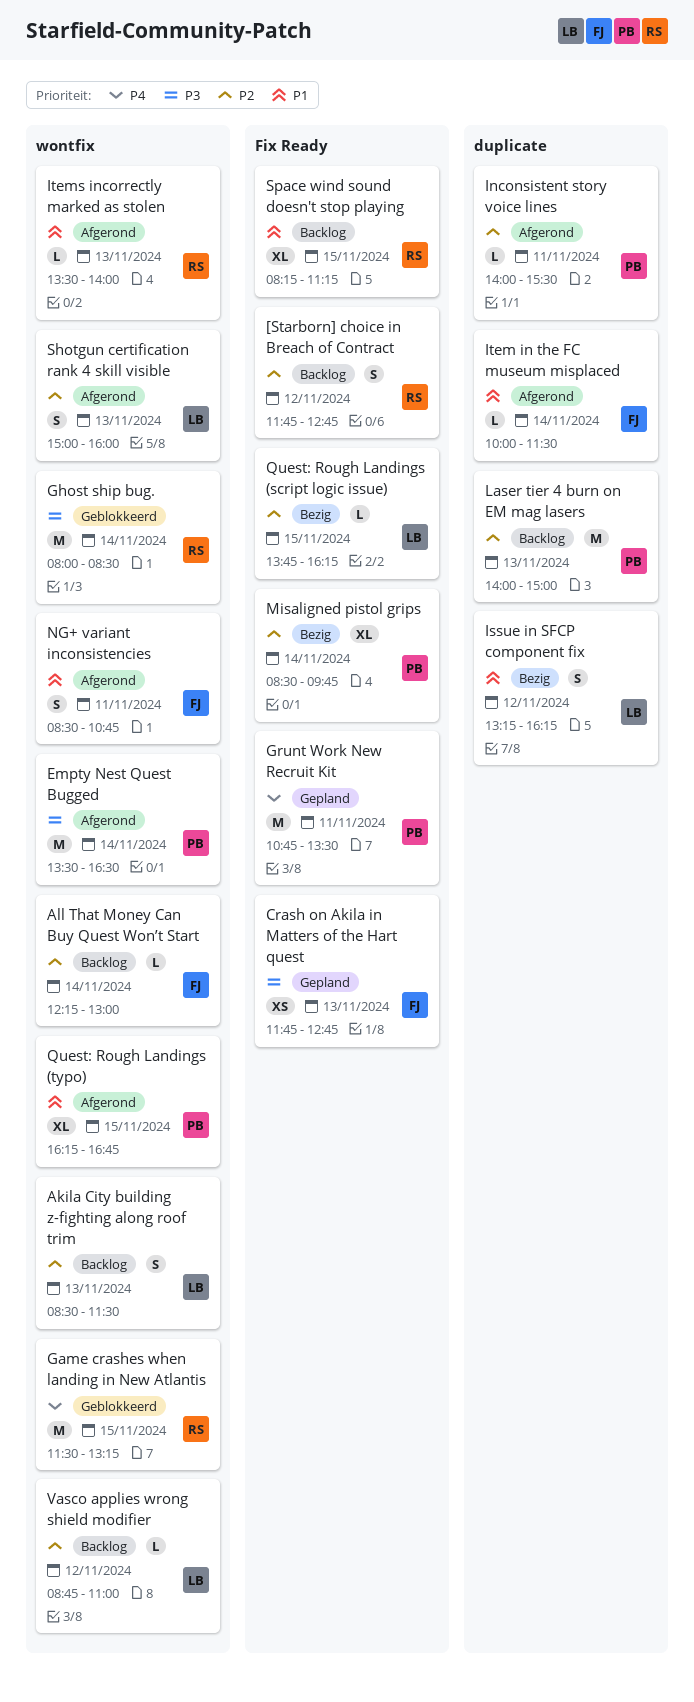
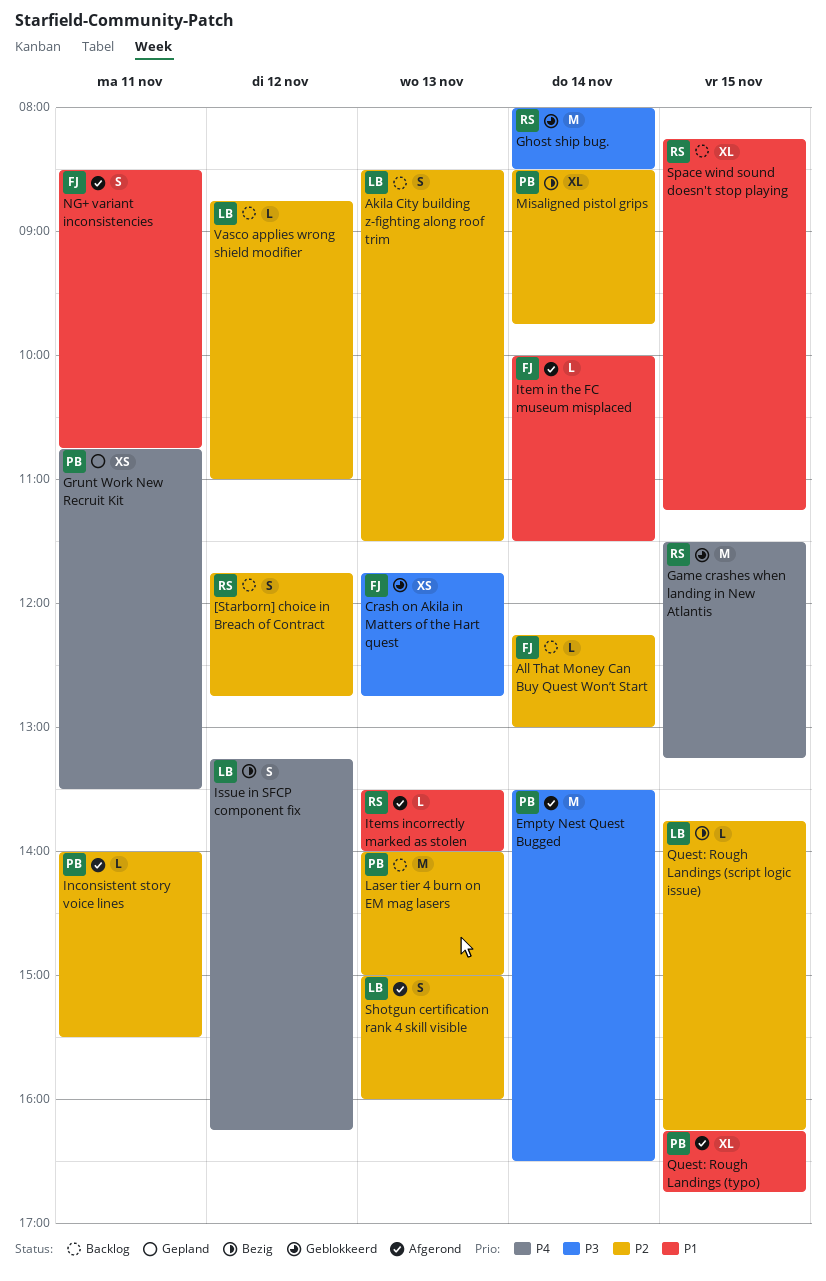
Crash on Akila in Matters of the Hart quest, status: Gepland -> Geblokkeerd
Grunt Work New Recruit Kit, estimate: M -> XS
Issue in SFCP component fix, priority: P1 -> P4

